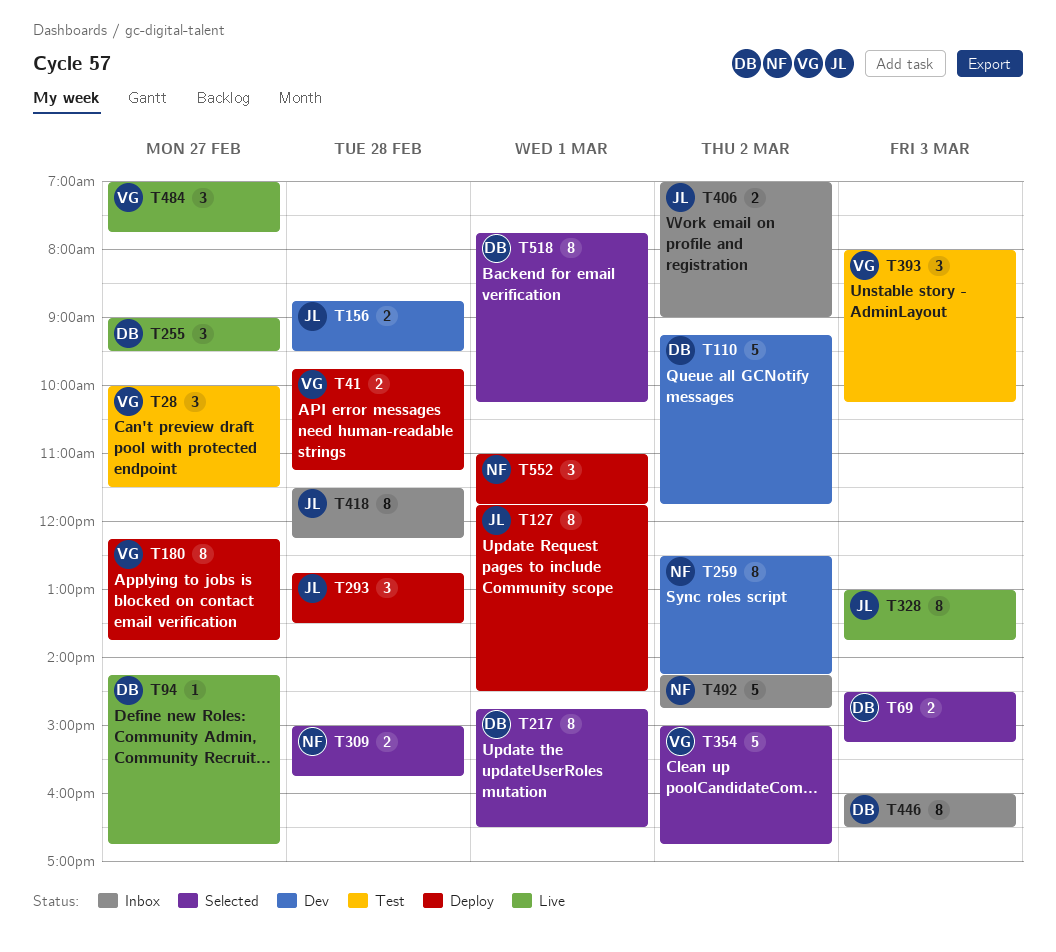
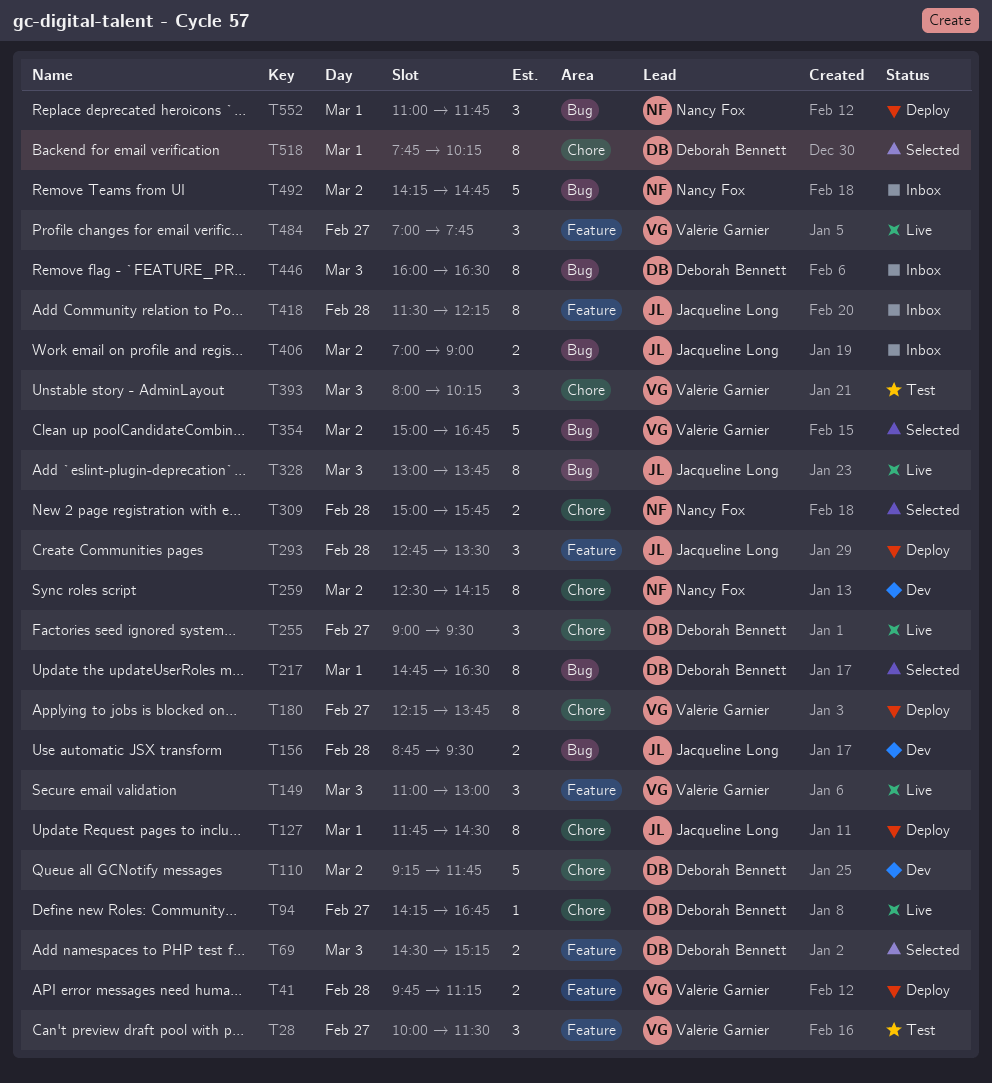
T149: none -> present

